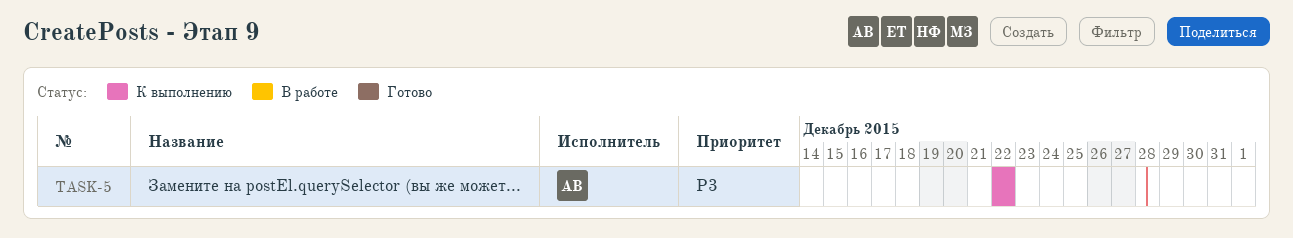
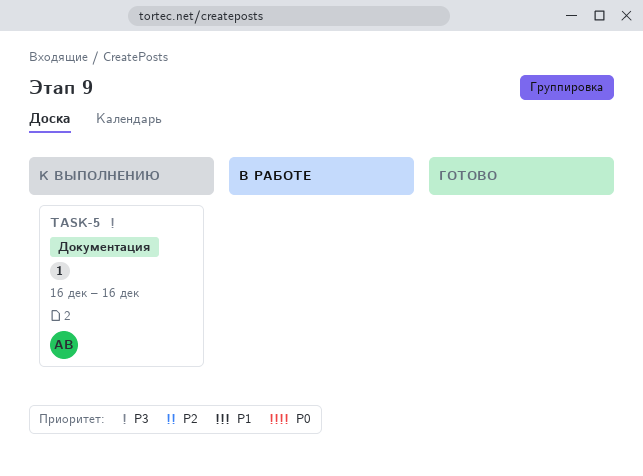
TASK-5, start: Dec 22 -> Dec 16
TASK-5, due: Dec 22 -> Dec 16

